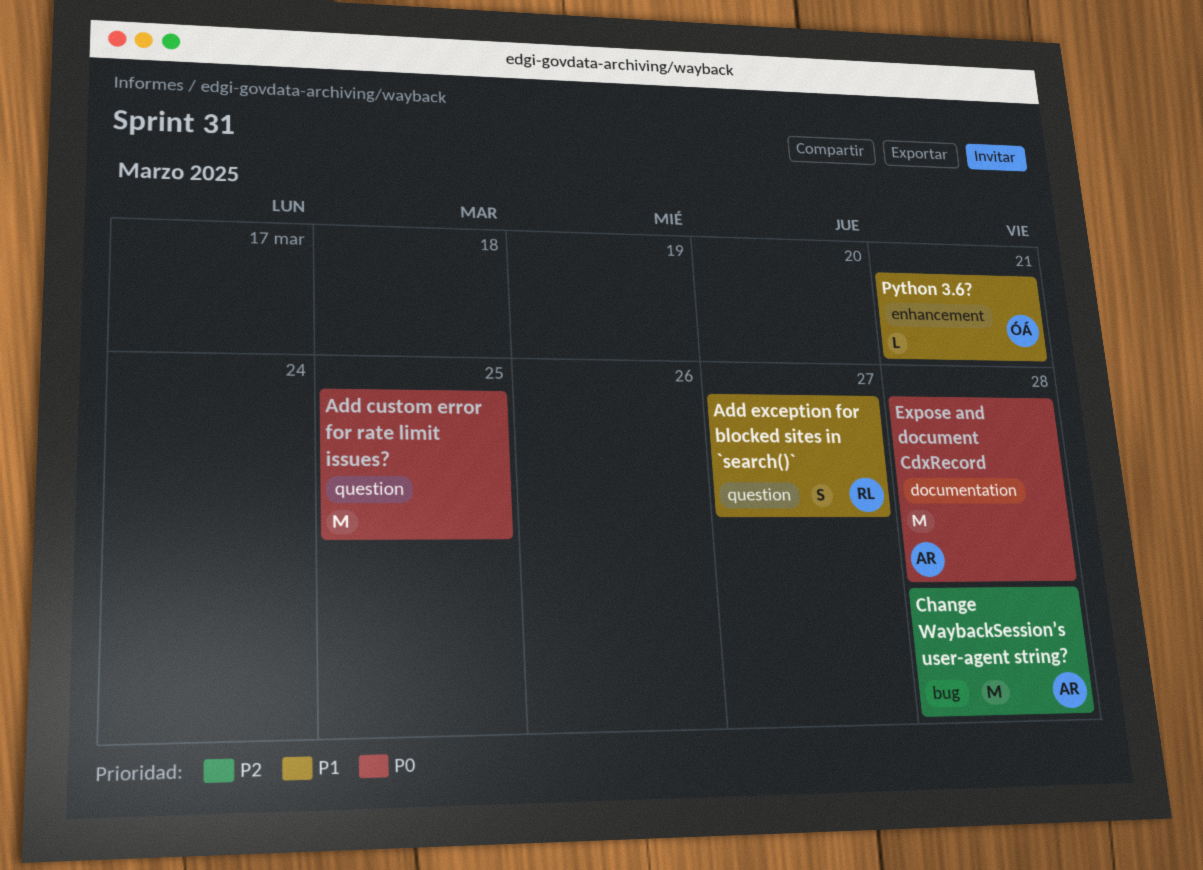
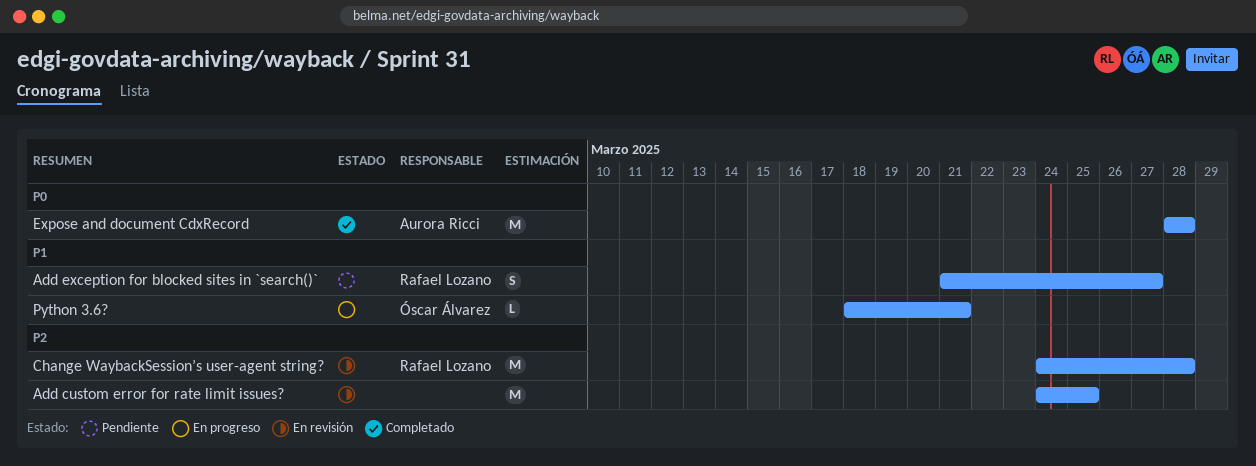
Add custom error for rate limit issues?, priority: P0 -> P2
Change WaybackSession’s user-agent string?, owner: Aurora Ricci -> Rafael Lozano

